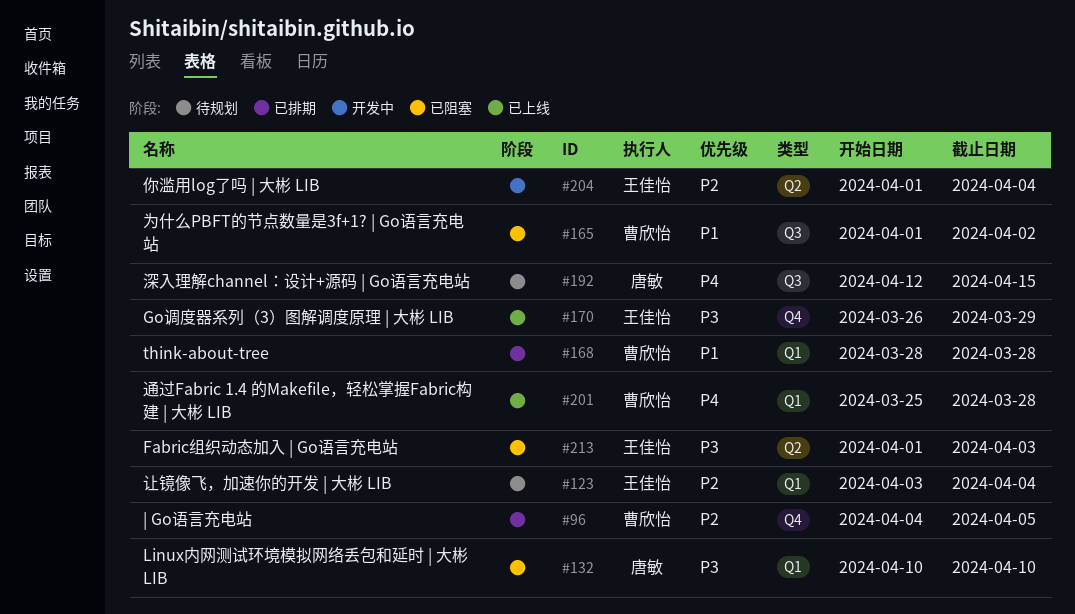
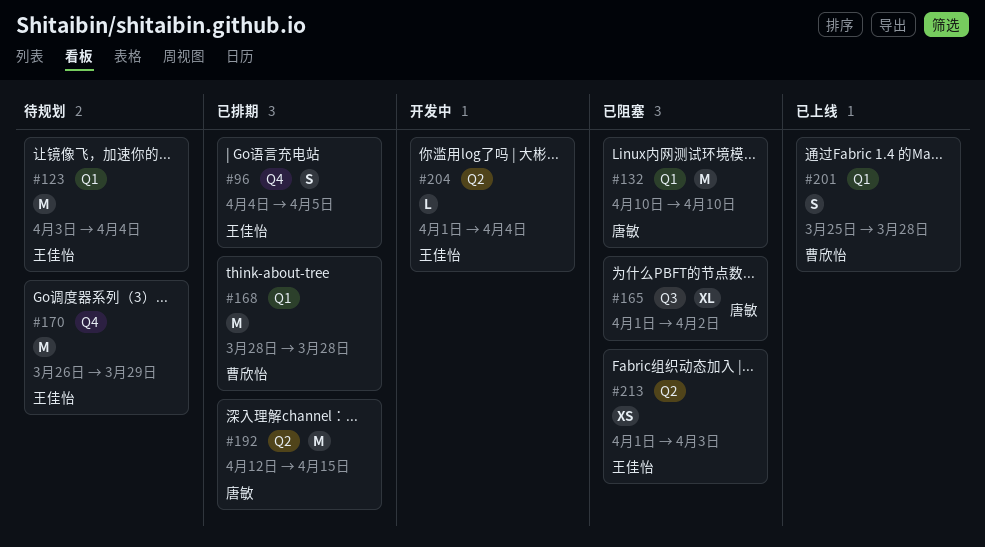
#96, owner: 曹欣怡 -> 王佳怡
#165, owner: 曹欣怡 -> 唐敏
#170, status: 已上线 -> 待规划
#192, status: 待规划 -> 已排期
#192, label: Q3 -> Q2

